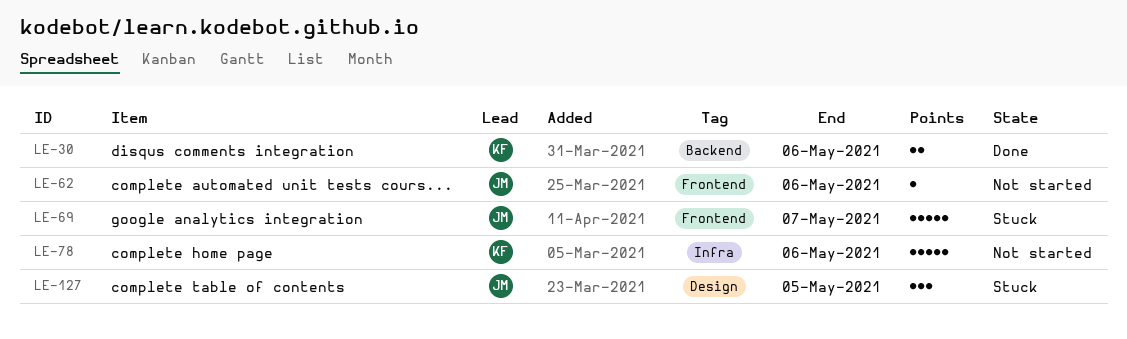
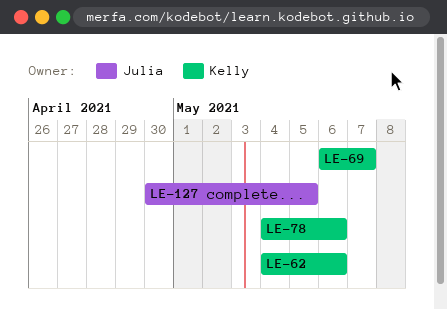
LE-30: present -> none
LE-62, owner: Julia -> Kelly
LE-69, owner: Julia -> Kelly

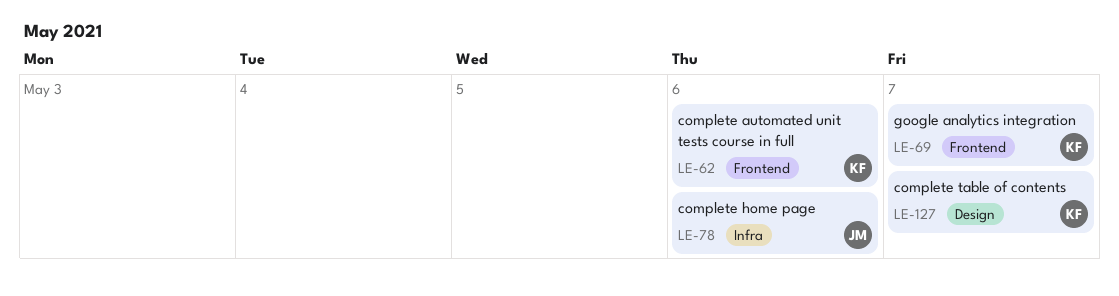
LE-78, owner: Kelly -> Julia
LE-127, owner: Julia -> Kelly
LE-127, due: May 5 -> May 7

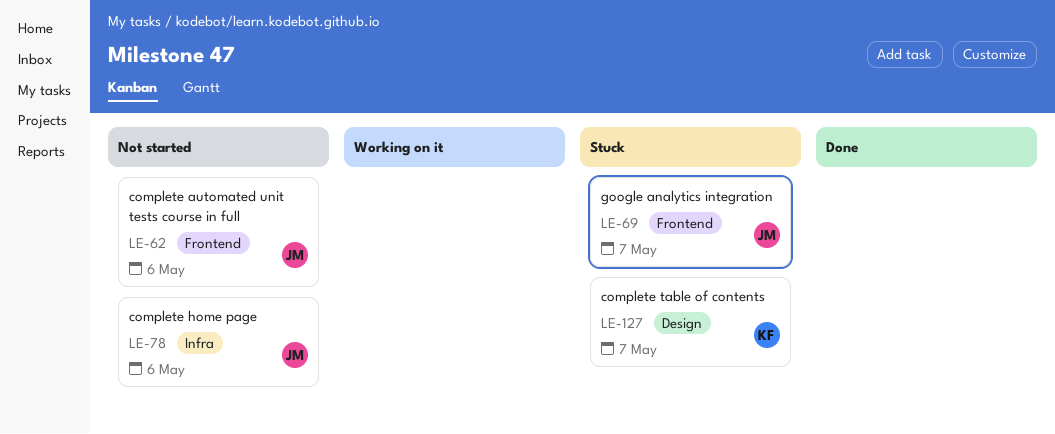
LE-62, owner: KF -> JM
LE-69, owner: KF -> JM

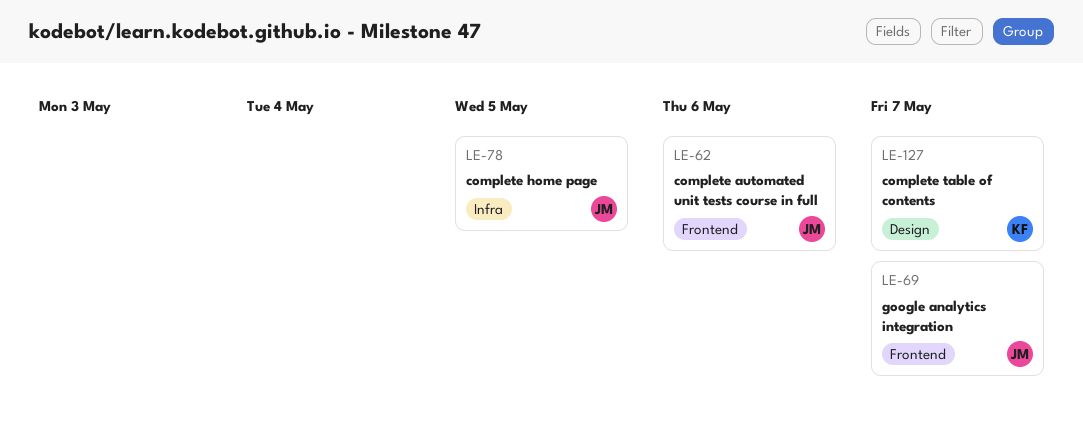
LE-78, due: May 6 -> May 5

